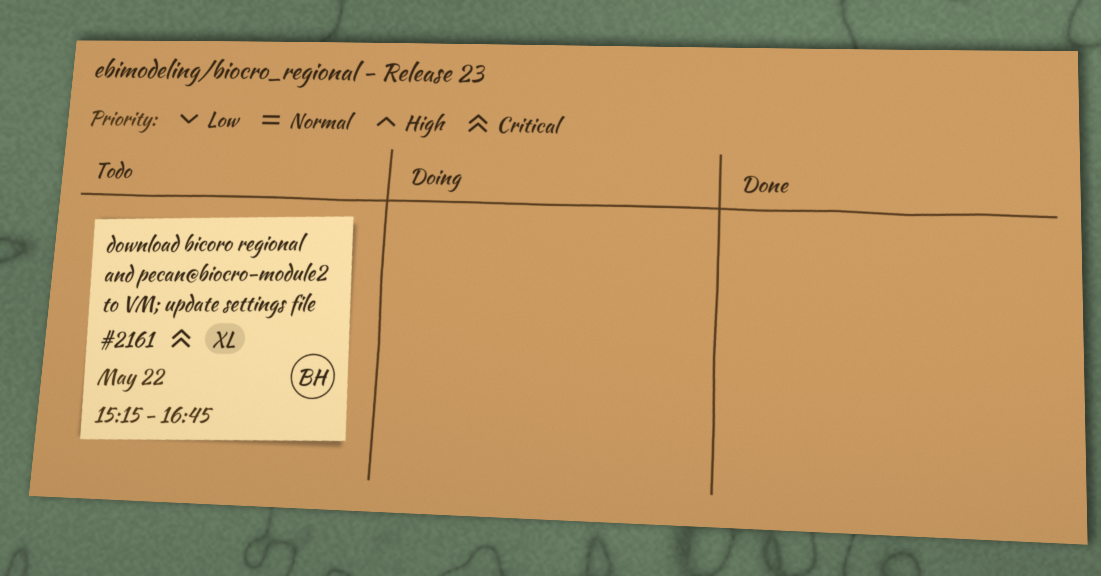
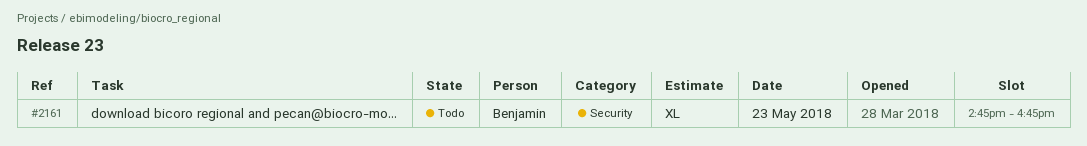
#2161, day: May 22 -> May 23
#2161, begins: 15:15 -> 14:45

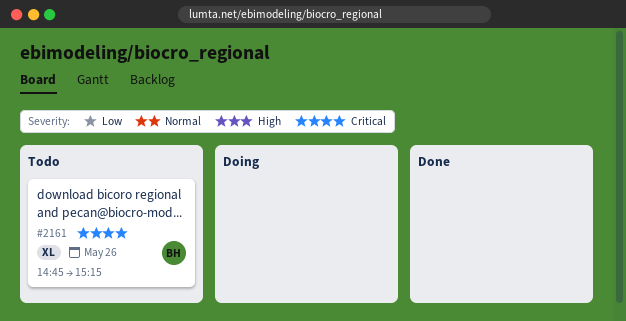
#2161, day: May 23 -> May 26
#2161, ends: 16:45 -> 15:15

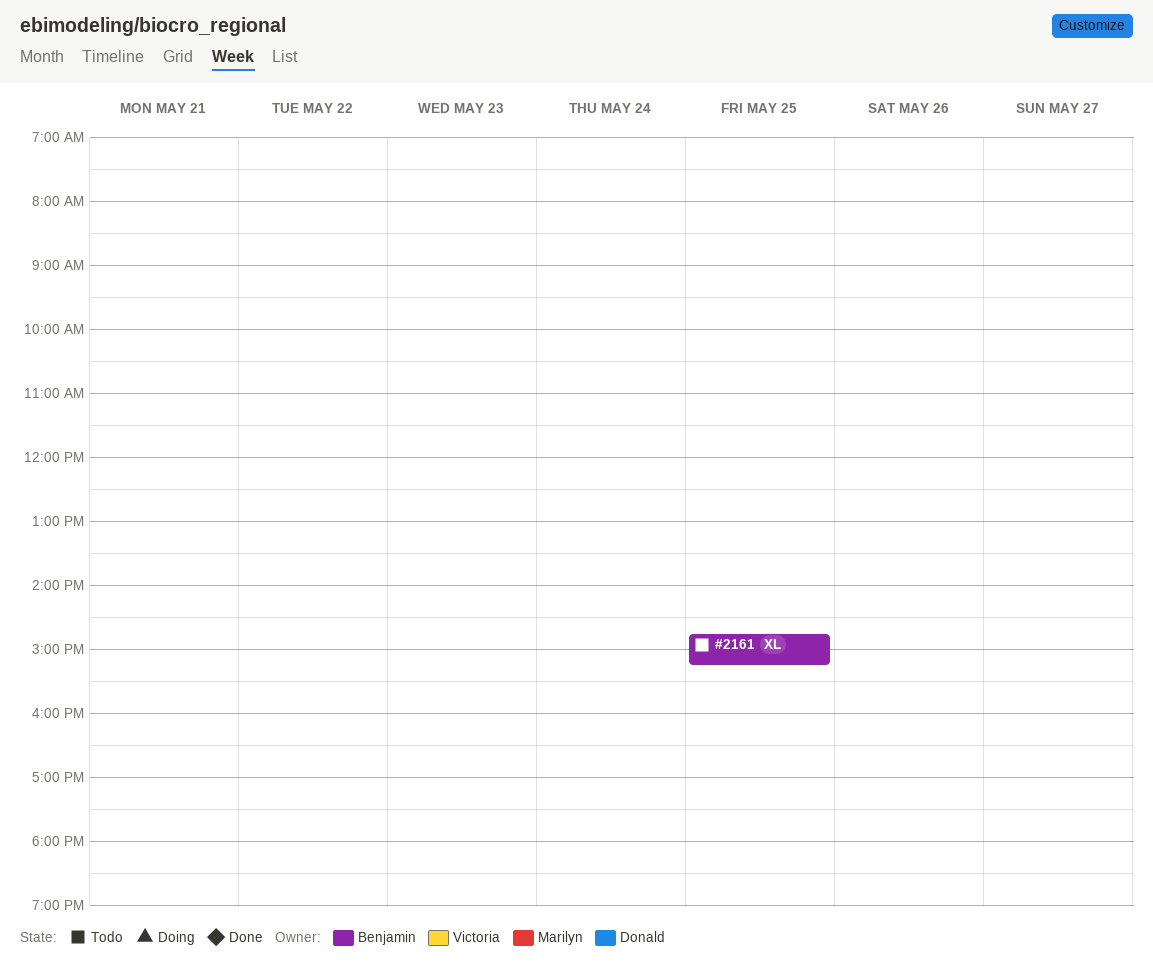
#2161, day: May 26 -> May 25

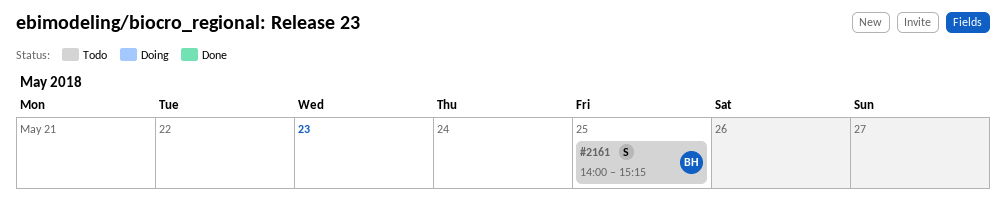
#2161, estimate: XL -> S
#2161, begins: 14:45 -> 14:00

